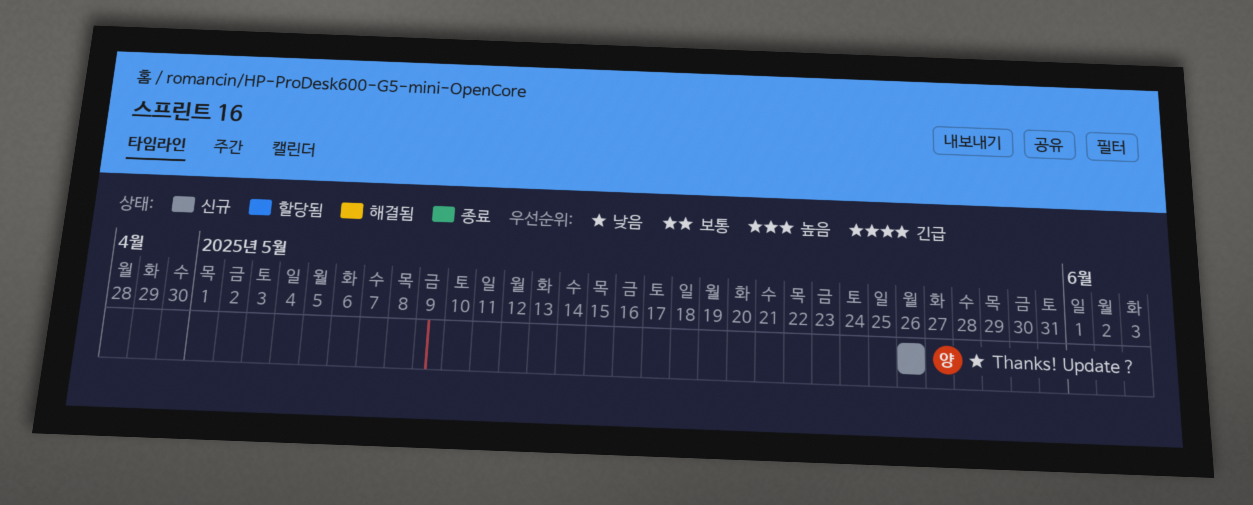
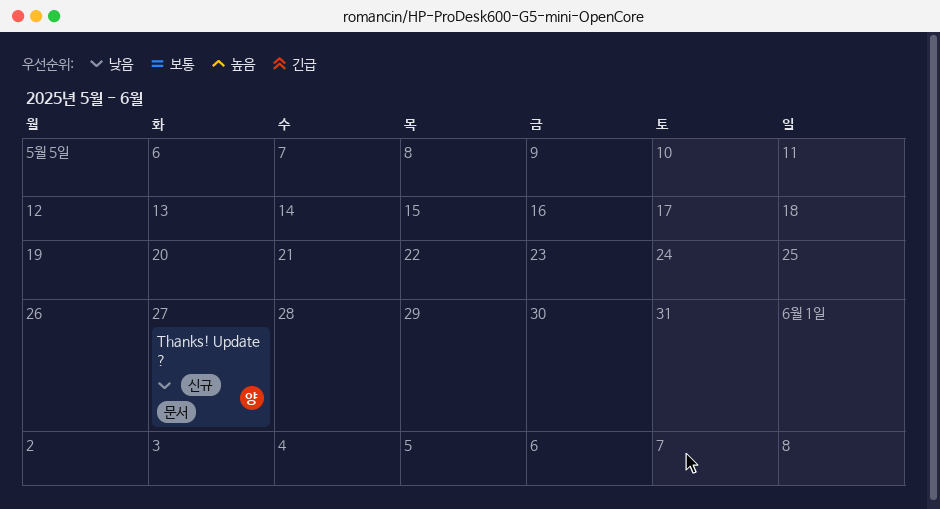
Thanks! Update ?, due: May 26 -> May 27

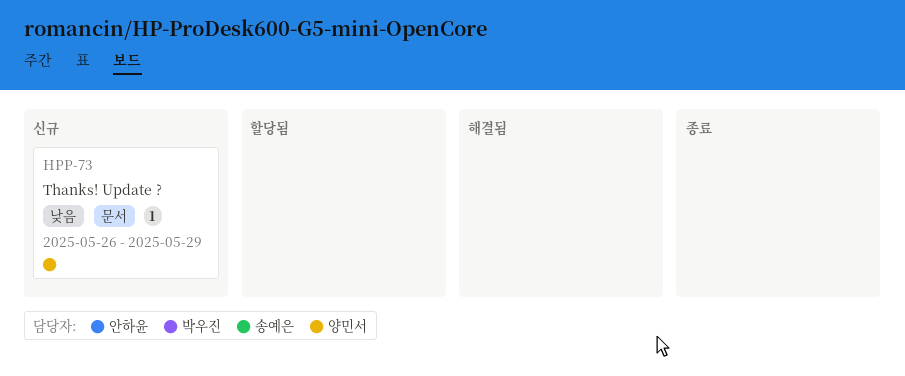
Thanks! Update ?, due: May 27 -> May 29

